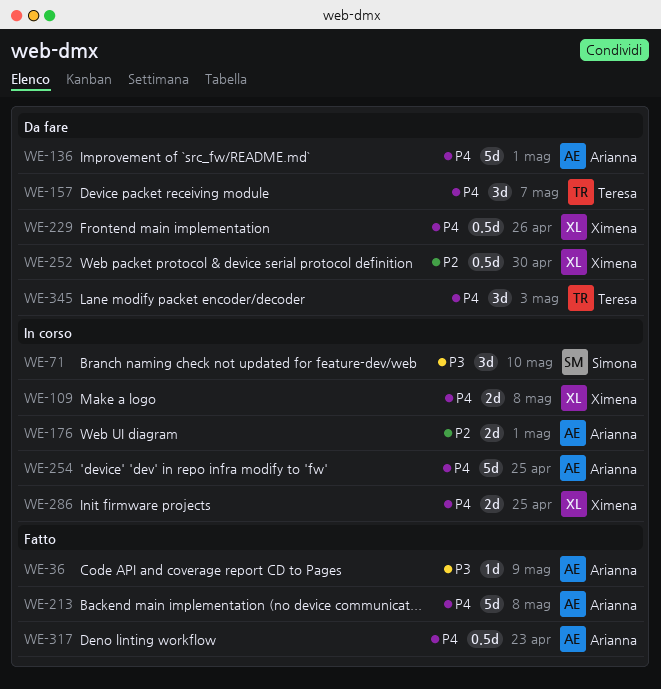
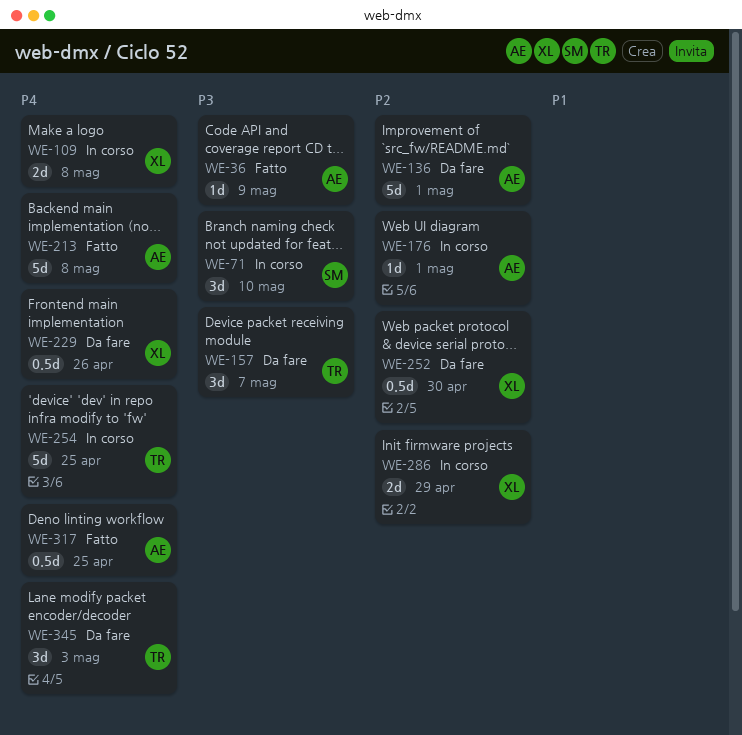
WE-136, priority: P4 -> P2
WE-157, priority: P4 -> P3
WE-176, estimate: 2d -> 1d
WE-254, owner: Arianna -> Teresa
WE-286, priority: P4 -> P2
WE-286, due: Apr 25 -> Apr 29
WE-317, due: Apr 23 -> Apr 25

